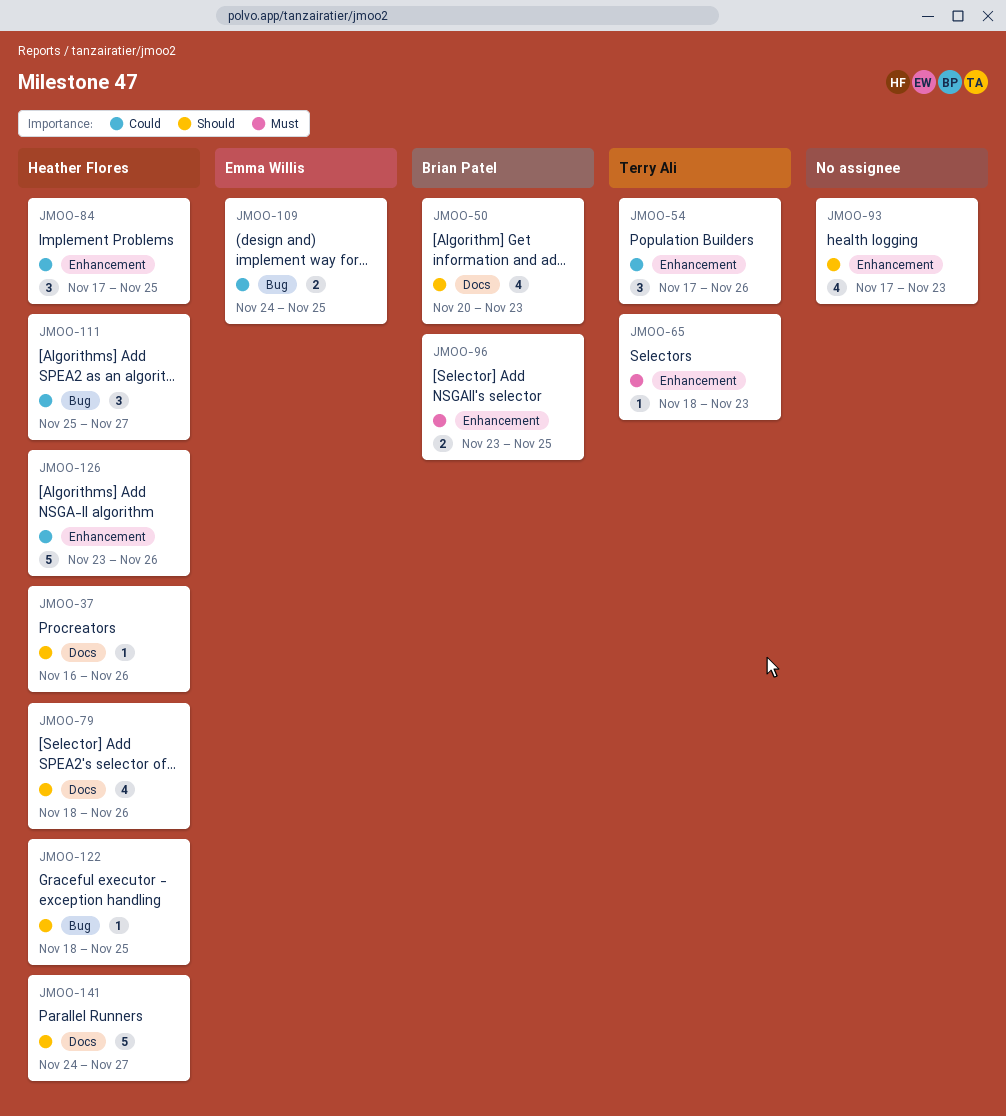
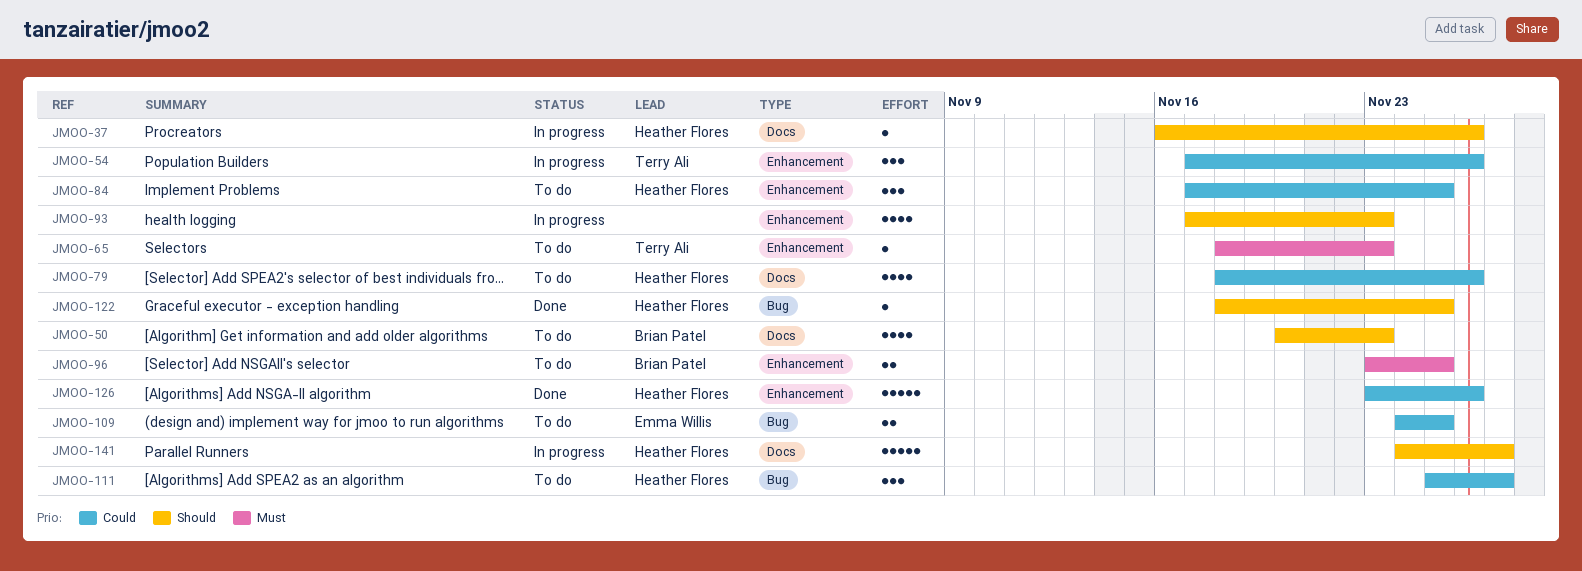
JMOO-79, priority: Should -> Could

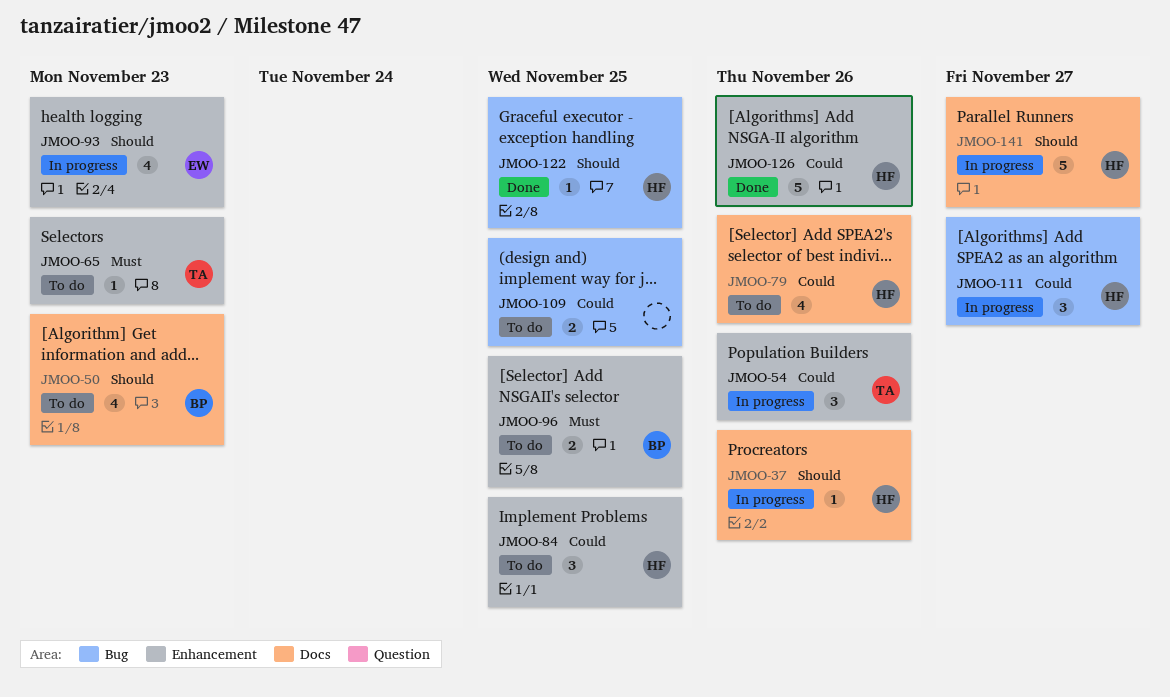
JMOO-93, owner: none -> Emma Willis
JMOO-109, owner: Emma Willis -> none
JMOO-111, status: To do -> In progress

